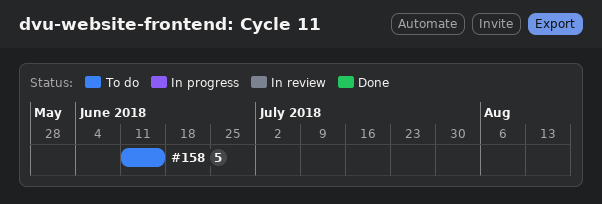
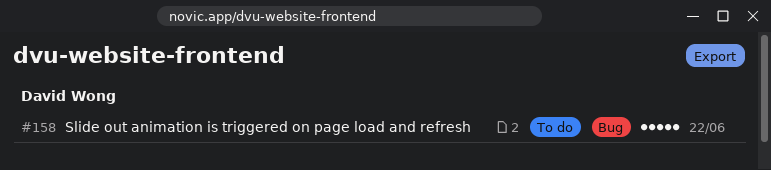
#158, due: Jun 15 -> Jun 22

